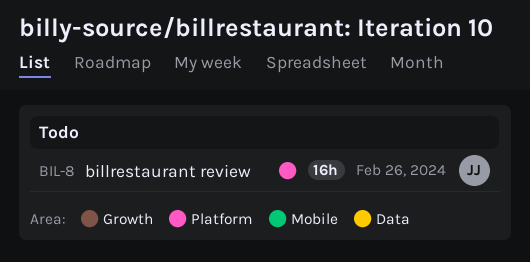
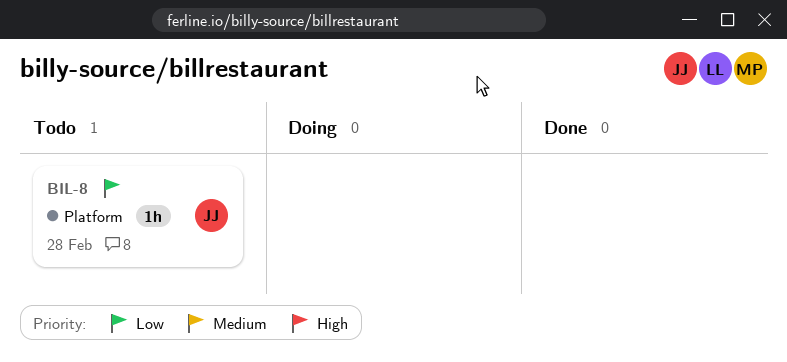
BIL-8, estimate: 16h -> 1h
BIL-8, due: Feb 26 -> Feb 28

